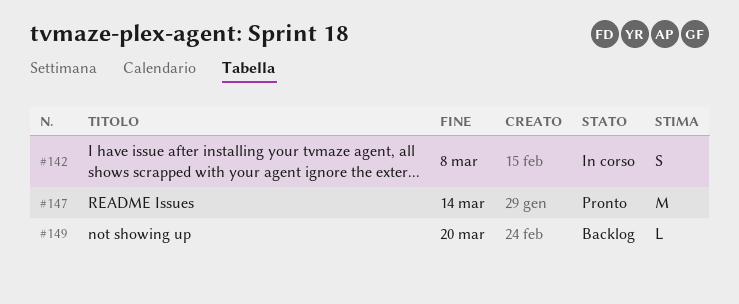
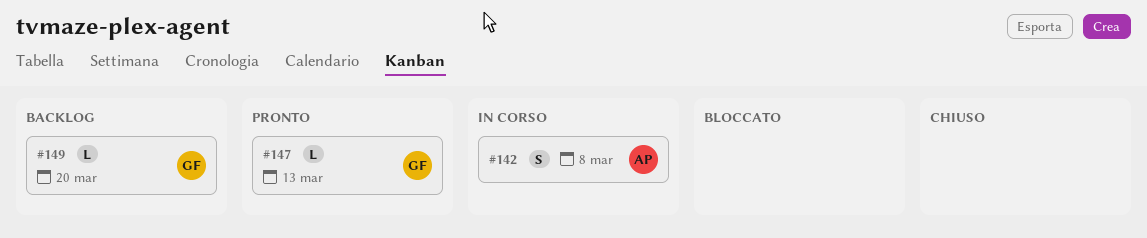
#147, estimate: M -> L
#147, due: Mar 14 -> Mar 13

